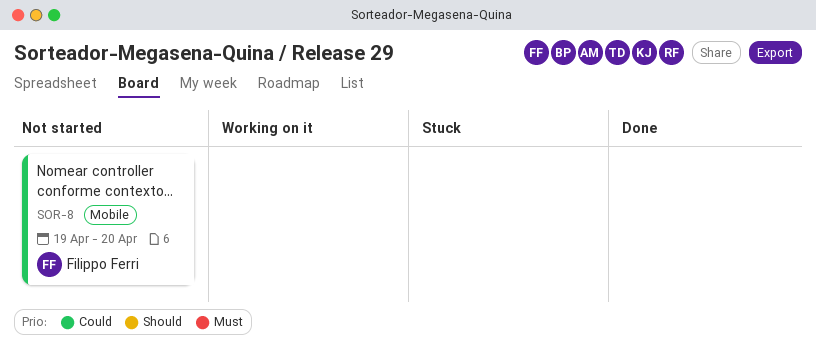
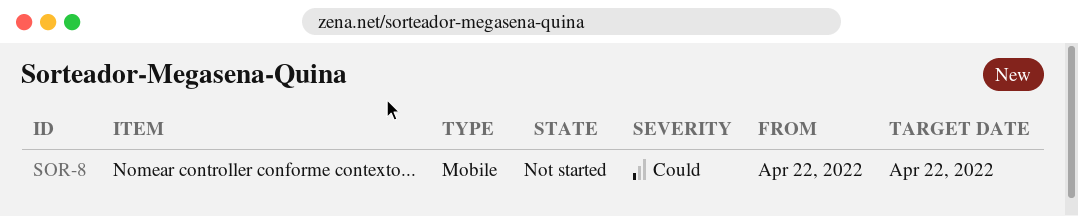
SOR-8, start: Apr 19 -> Apr 22
SOR-8, due: Apr 20 -> Apr 22

